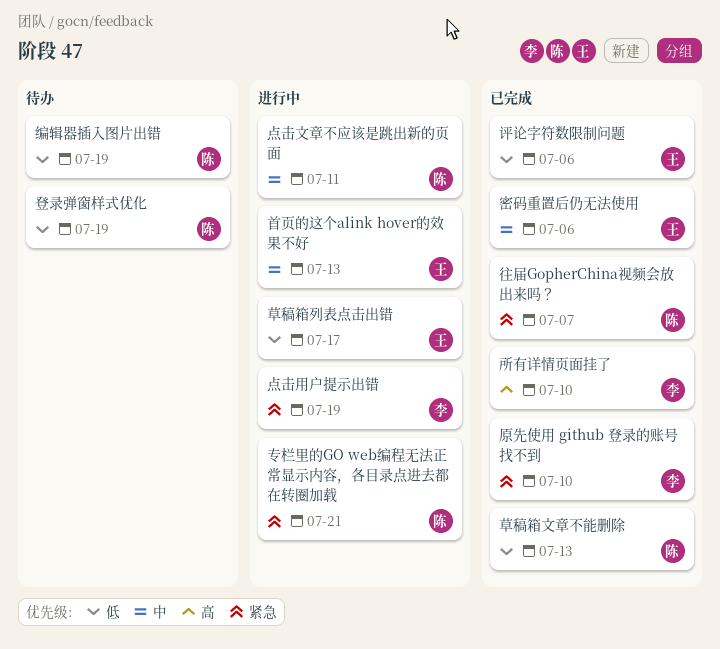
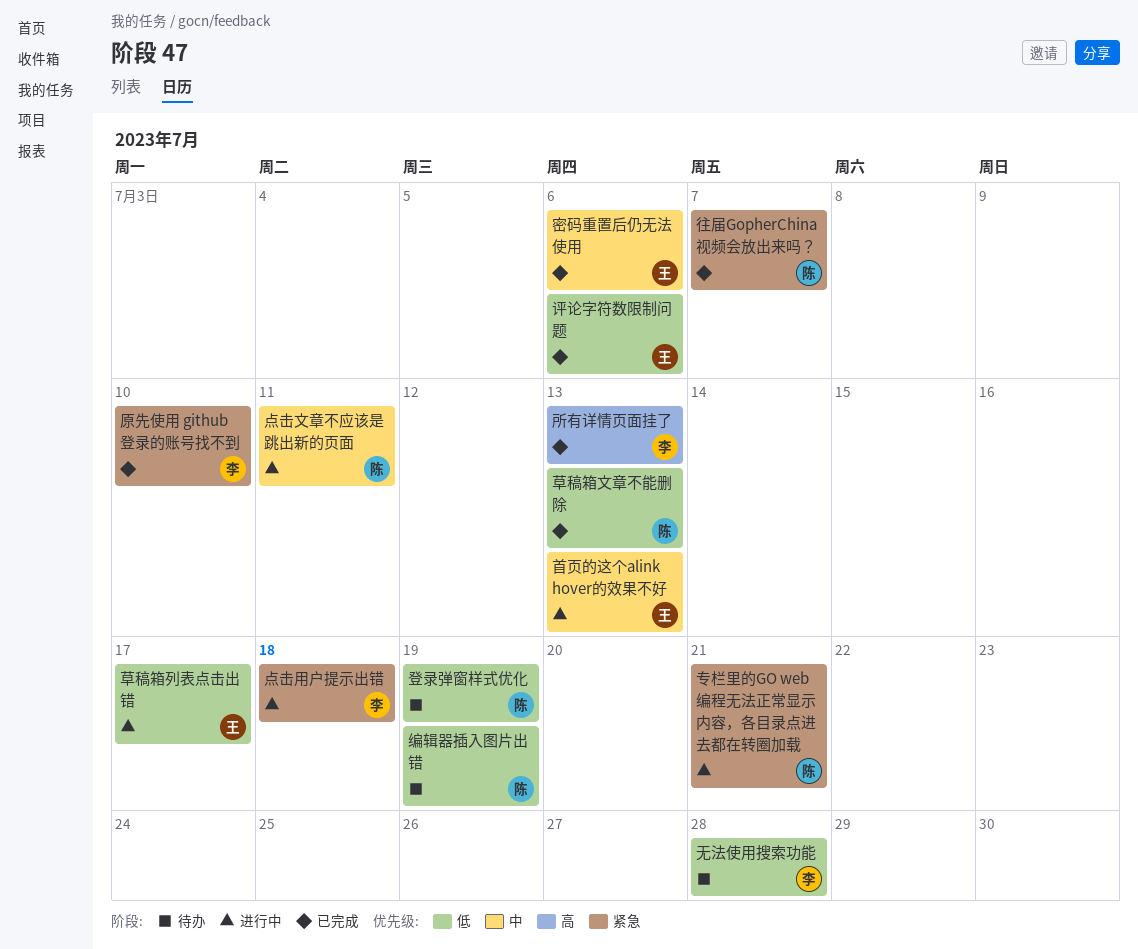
所有详情页面挂了, due: Jul 10 -> Jul 13
无法使用搜索功能: none -> present
点击用户提示出错, due: Jul 19 -> Jul 18

